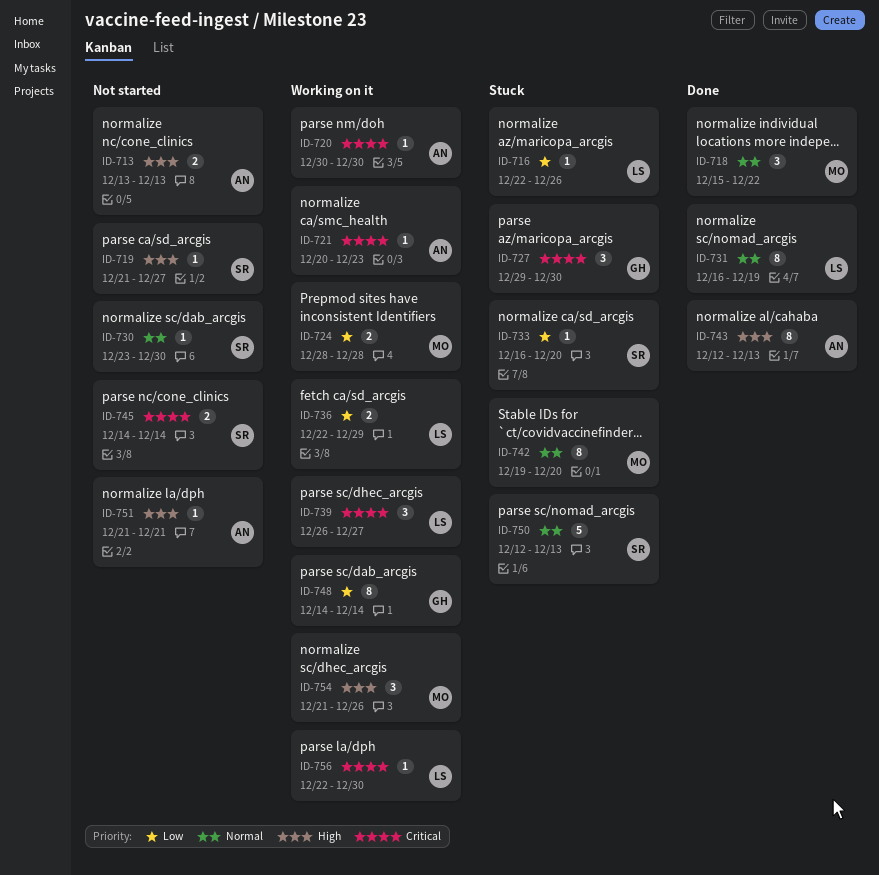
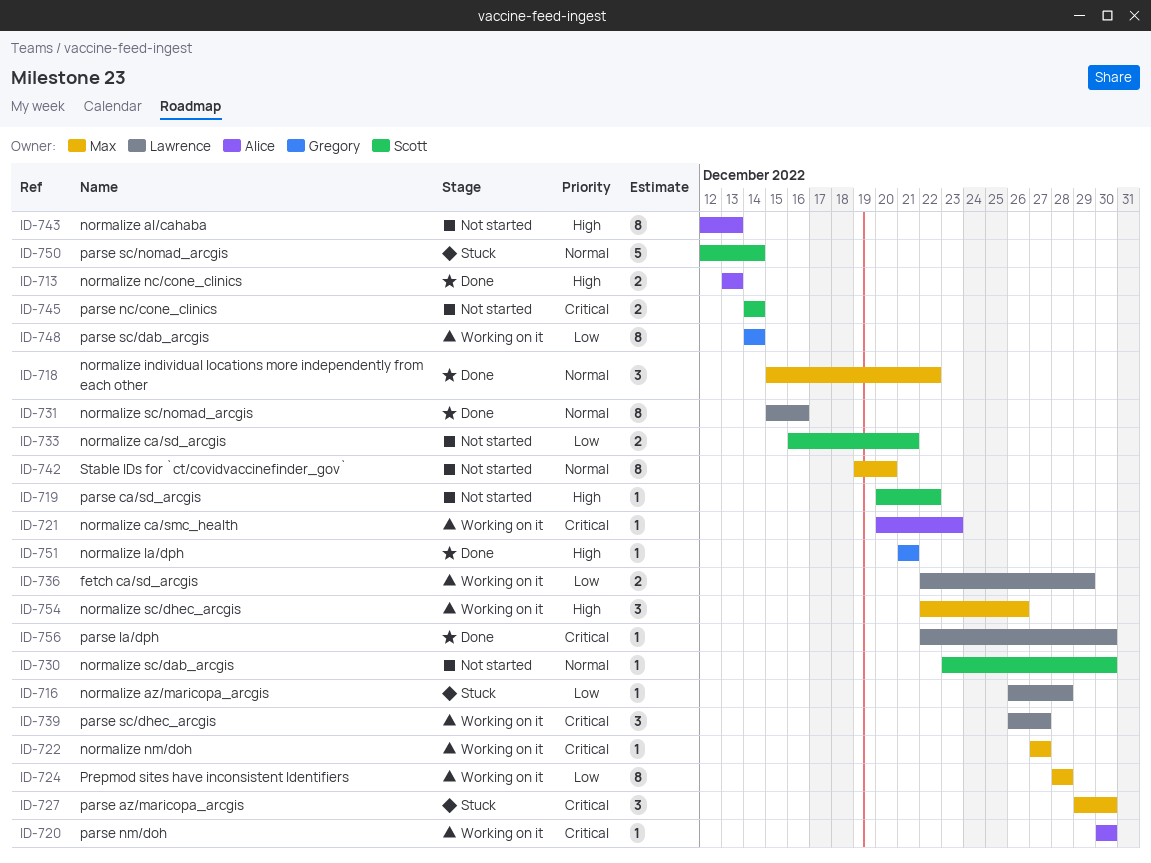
ID-713, status: Not started -> Done
ID-716, start: Dec 22 -> Dec 26
ID-716, due: Dec 26 -> Dec 28
ID-719, start: Dec 21 -> Dec 20
ID-719, due: Dec 27 -> Dec 22
ID-722: none -> present
ID-724, estimate: 2 -> 8
ID-727, owner: Gregory -> Max
ID-731, start: Dec 16 -> Dec 15
ID-731, due: Dec 19 -> Dec 16
ID-733, status: Stuck -> Not started
ID-733, estimate: 1 -> 2
ID-733, due: Dec 20 -> Dec 21
ID-742, status: Stuck -> Not started
ID-743, status: Done -> Not started
ID-750, due: Dec 13 -> Dec 14
ID-751, status: Not started -> Done
ID-751, owner: Alice -> Gregory
ID-754, start: Dec 21 -> Dec 22
ID-756, status: Working on it -> Done

